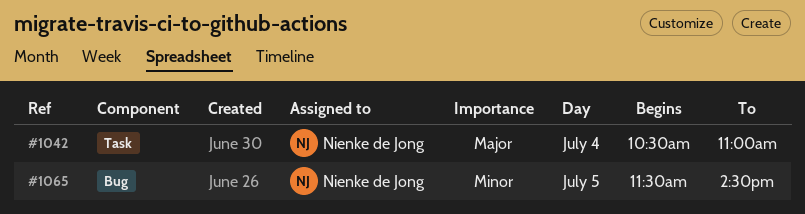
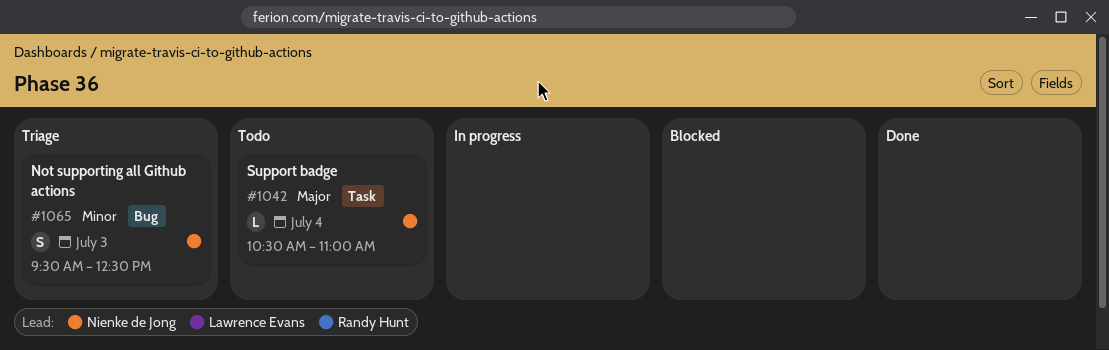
#1065, day: Jul 5 -> Jul 3
#1065, begins: 11:30 -> 09:30
#1065, ends: 14:30 -> 12:30

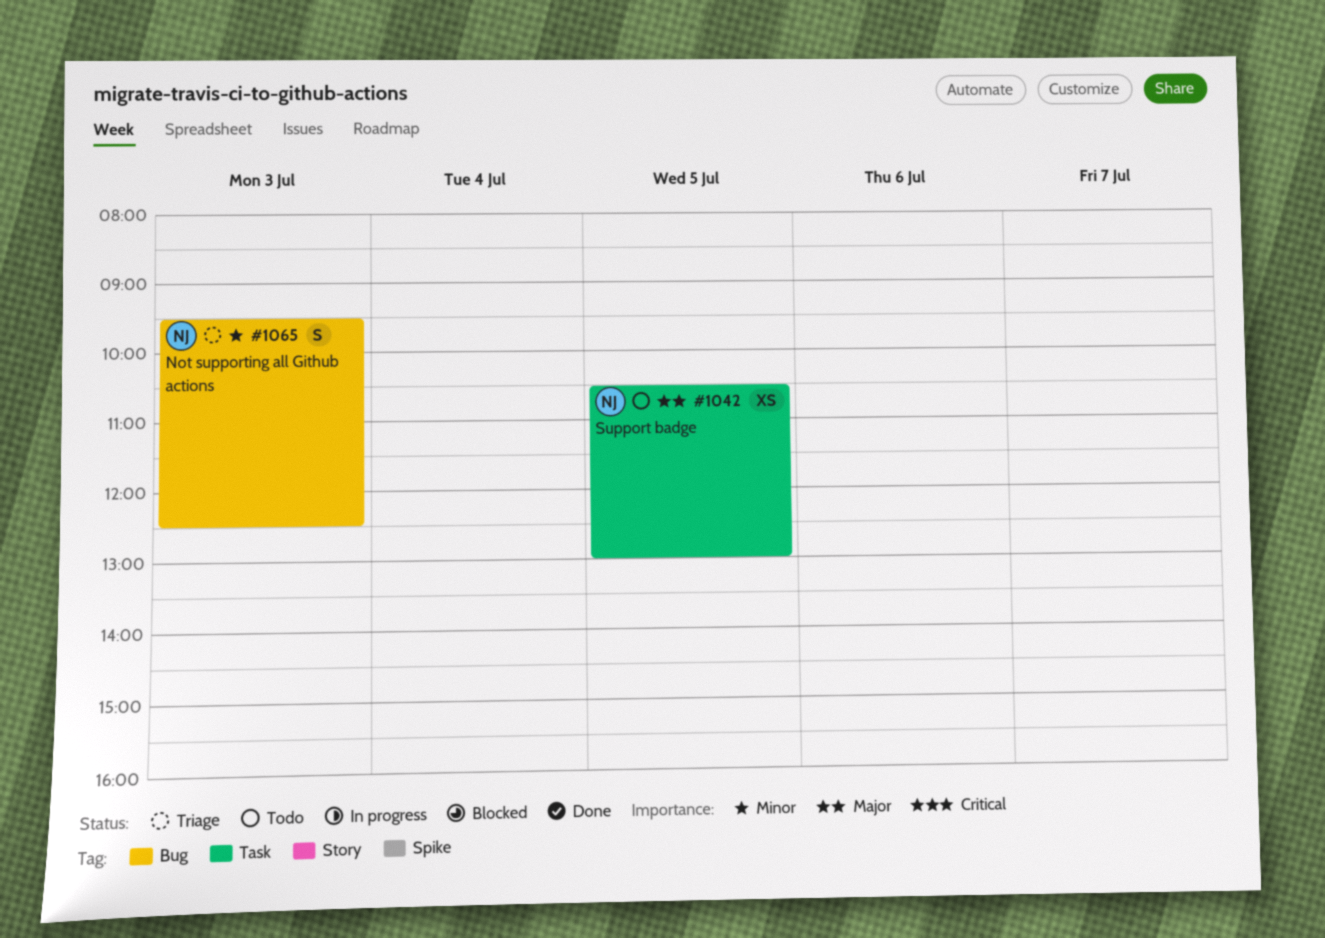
#1042, estimate: L -> XS
#1042, day: Jul 4 -> Jul 5
#1042, ends: 11:00 -> 13:00

